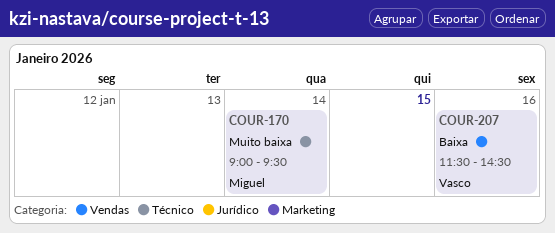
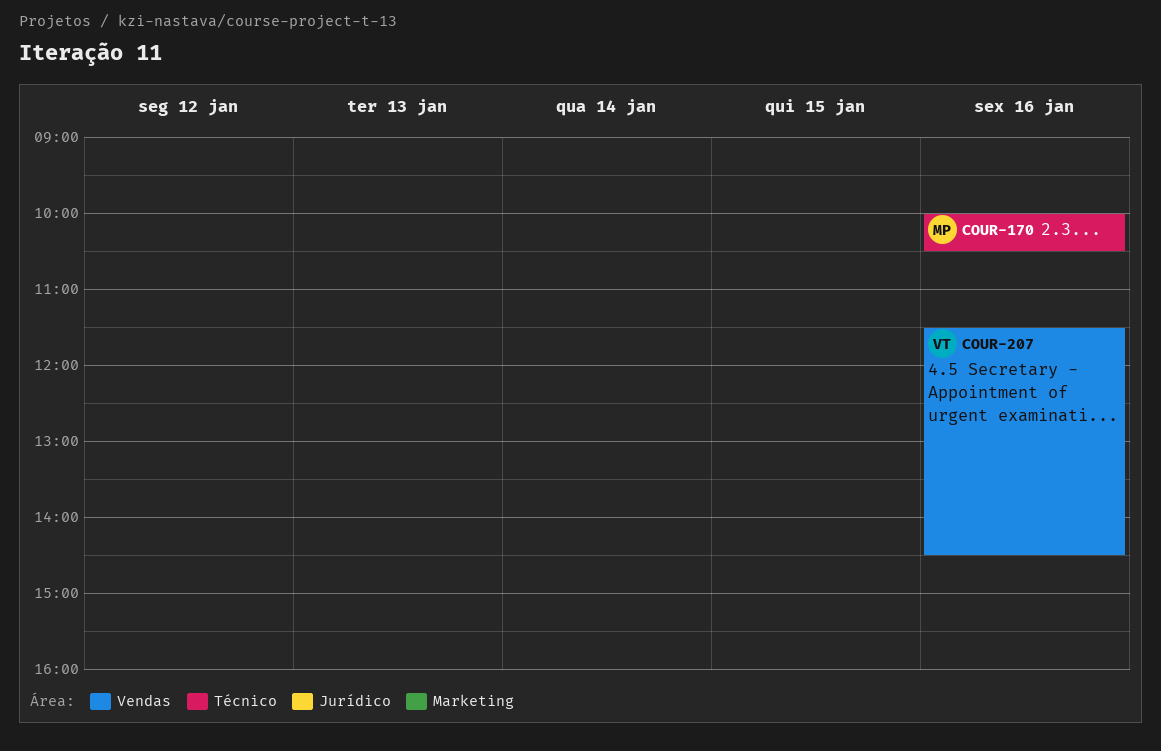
COUR-170, day: Jan 14 -> Jan 16
COUR-170, begins: 09:00 -> 10:00
COUR-170, ends: 09:30 -> 10:30

